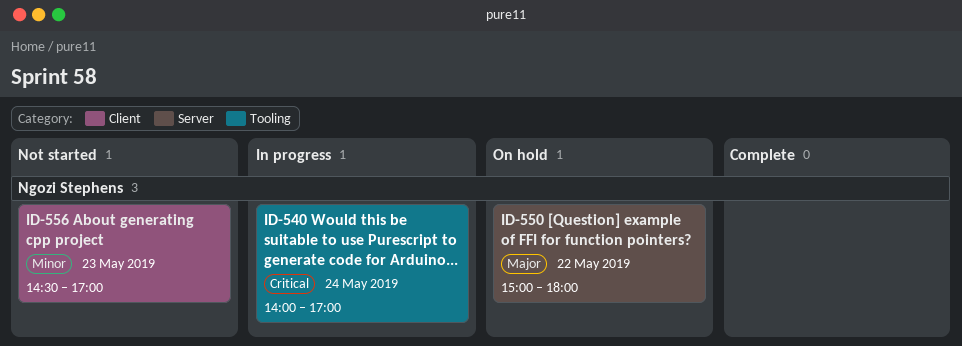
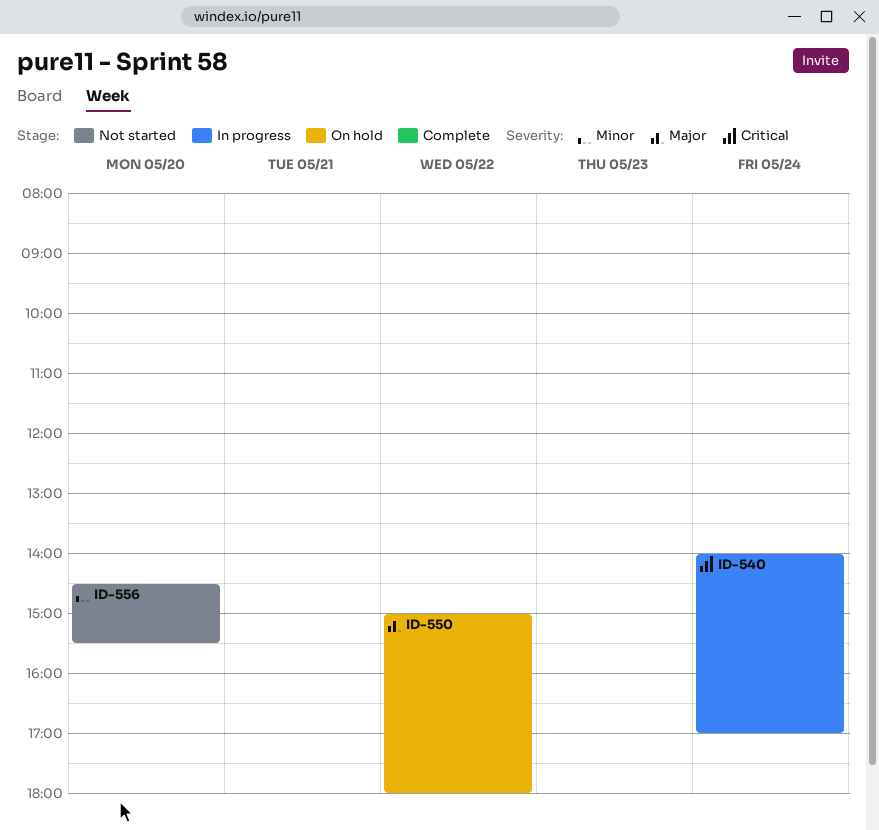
ID-556, day: May 23 -> May 20
ID-556, ends: 17:00 -> 15:30

